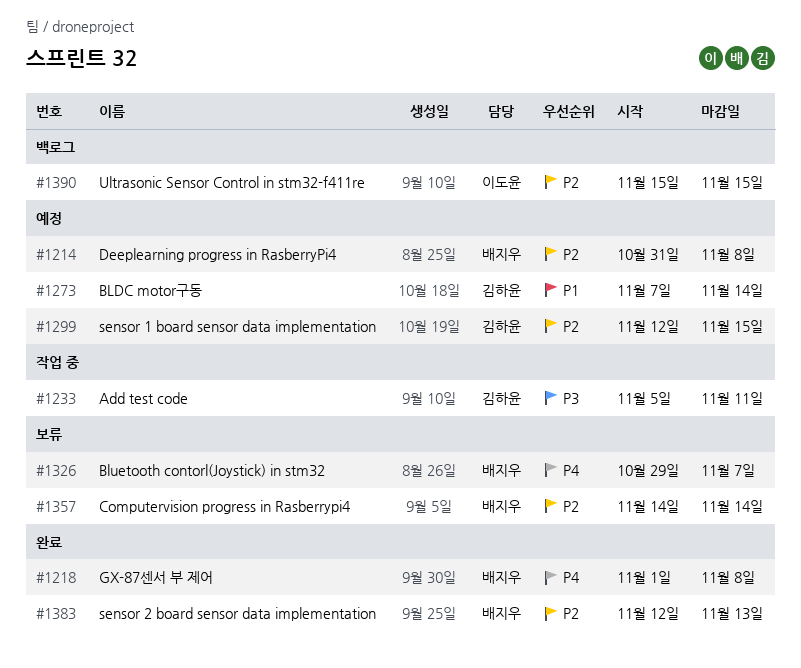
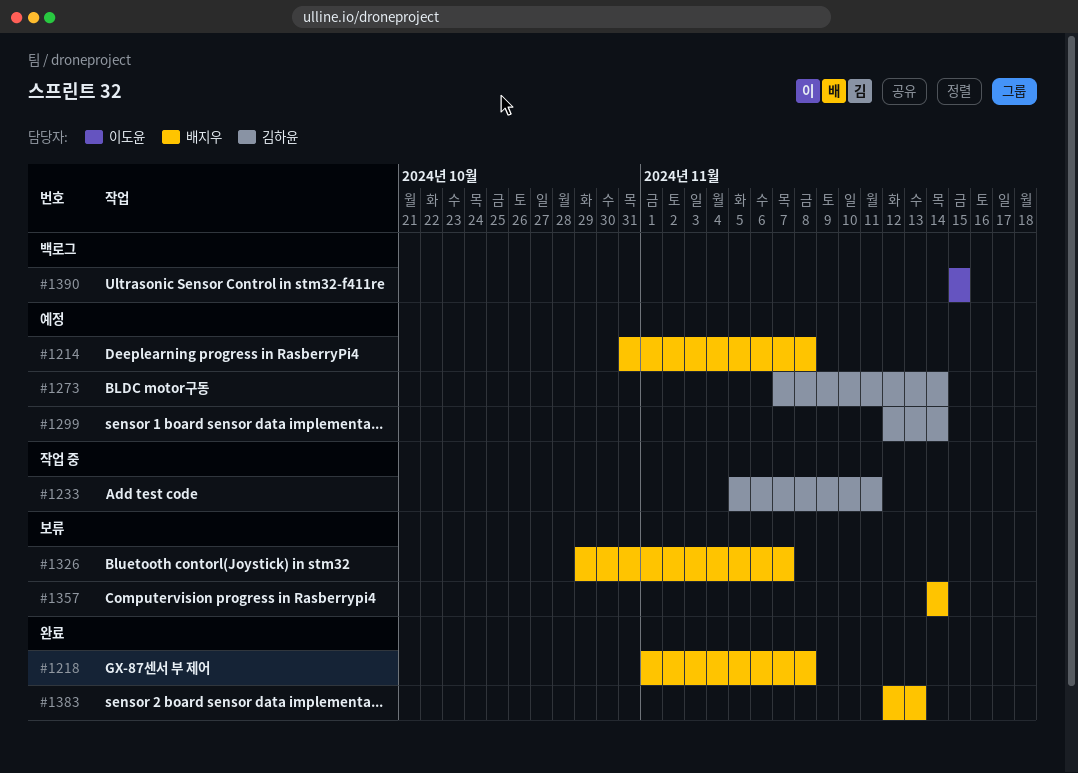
#1299, due: Nov 15 -> Nov 14

